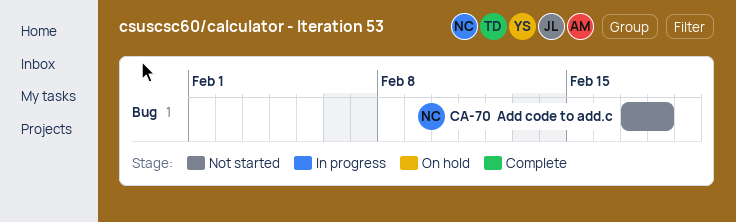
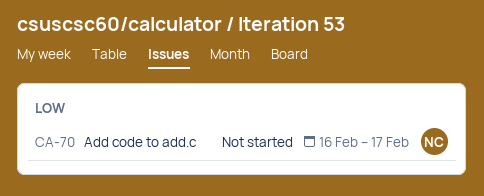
CA-70, start: Feb 17 -> Feb 16
CA-70, due: Feb 18 -> Feb 17

